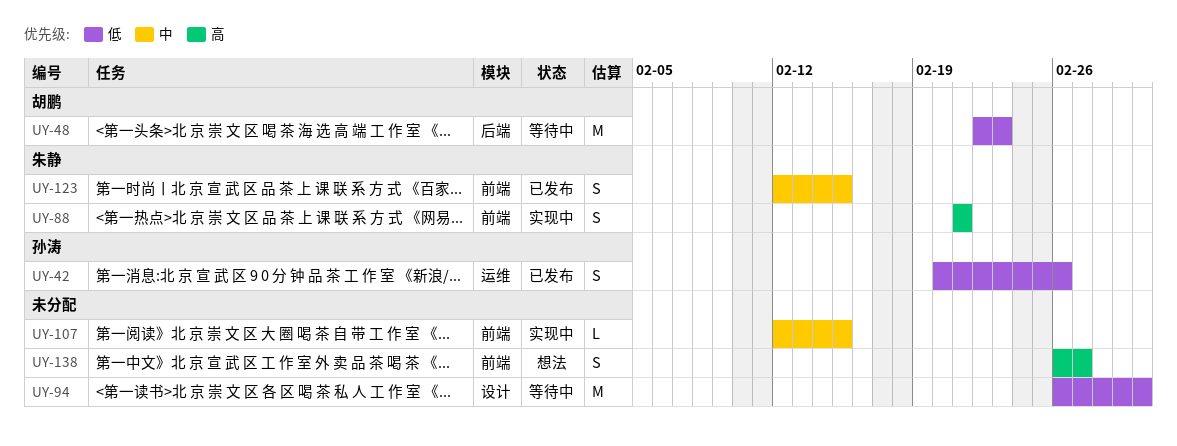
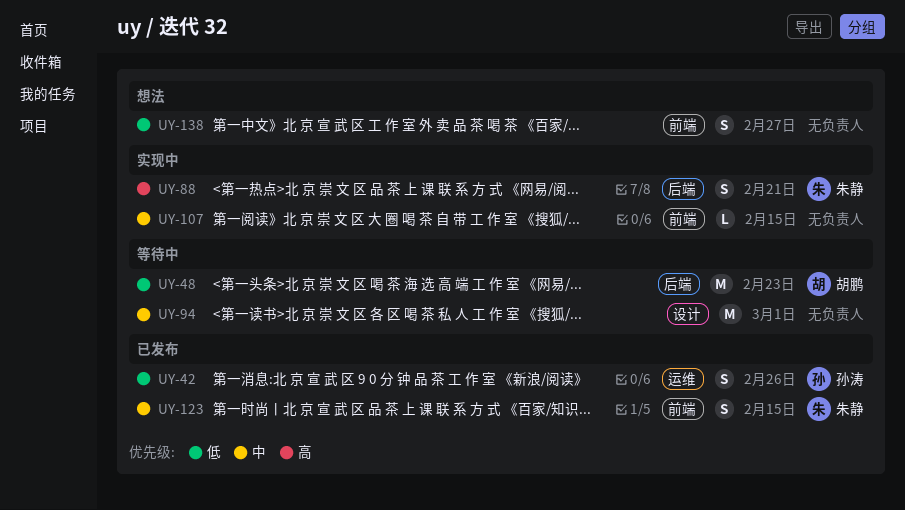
UY-88, label: 前端 -> 后端
UY-94, priority: 低 -> 中
UY-138, priority: 高 -> 低

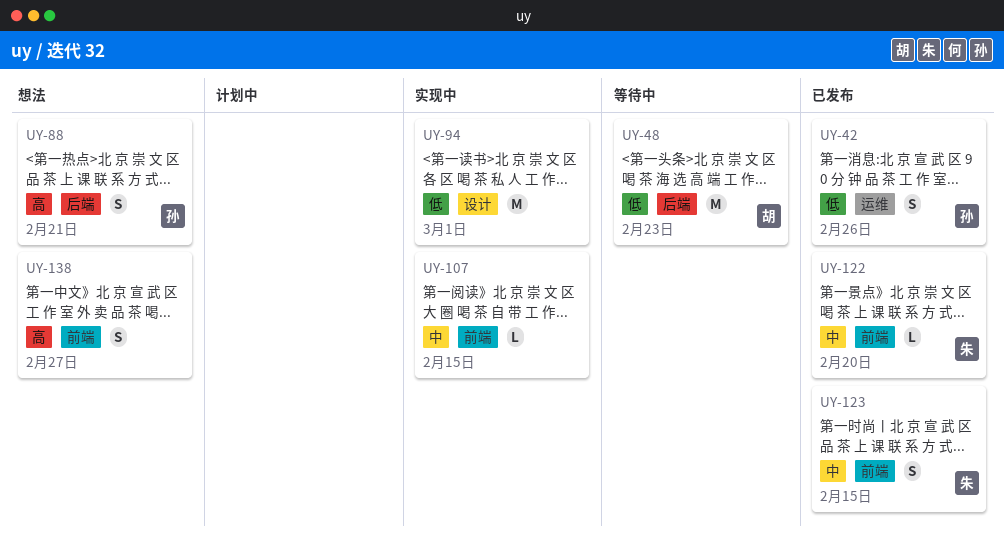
UY-88, status: 实现中 -> 想法
UY-88, owner: 朱静 -> 孙涛
UY-94, status: 等待中 -> 实现中
UY-94, priority: 中 -> 低
UY-122: none -> present
UY-138, priority: 低 -> 高

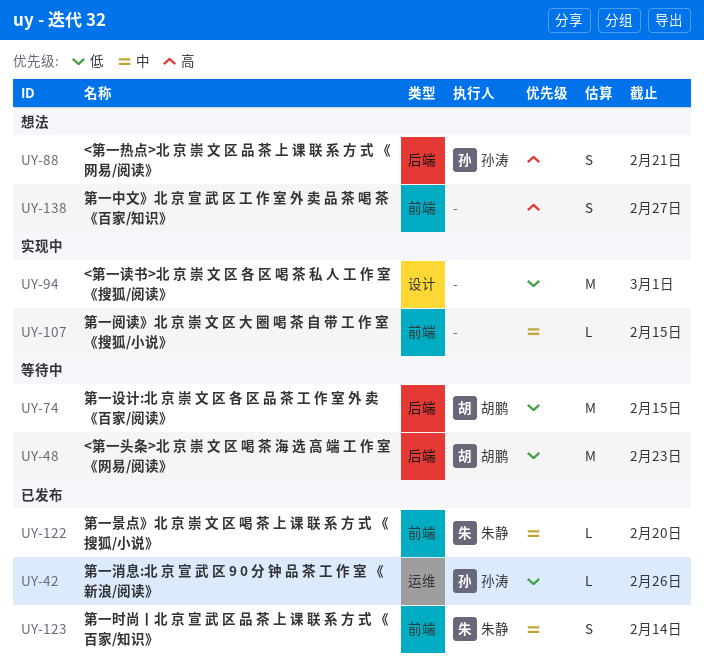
UY-42, estimate: S -> L
UY-74: none -> present
UY-123, due: Feb 15 -> Feb 14

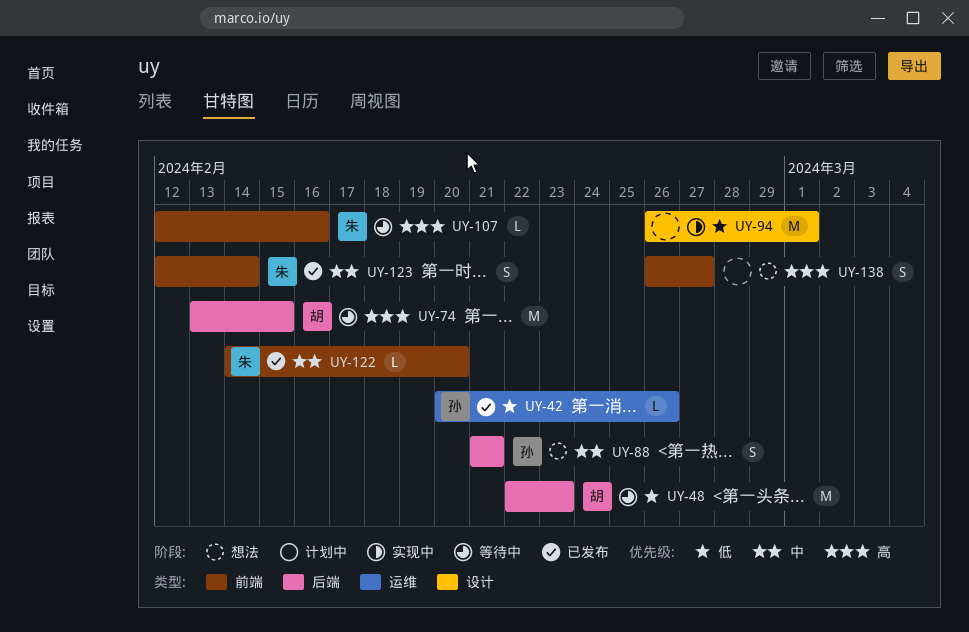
UY-74, priority: 低 -> 高
UY-88, priority: 高 -> 中
UY-107, status: 实现中 -> 等待中
UY-107, owner: none -> 朱静
UY-107, priority: 中 -> 高
UY-107, due: Feb 15 -> Feb 16

